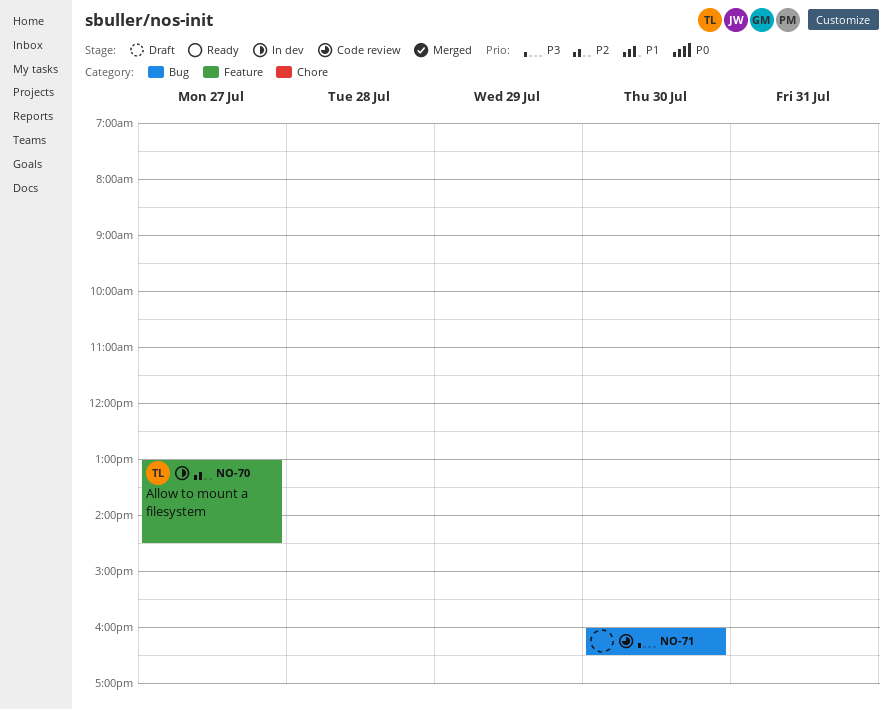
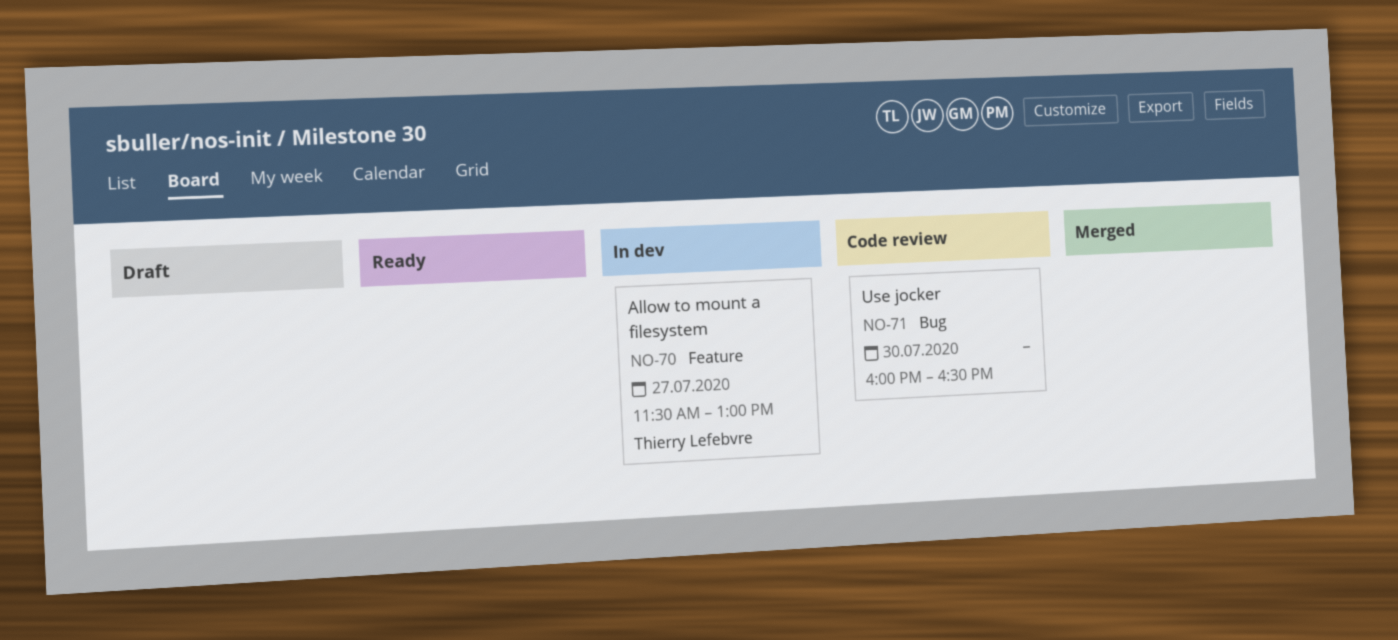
NO-70, begins: 13:00 -> 11:30
NO-70, ends: 14:30 -> 13:00

